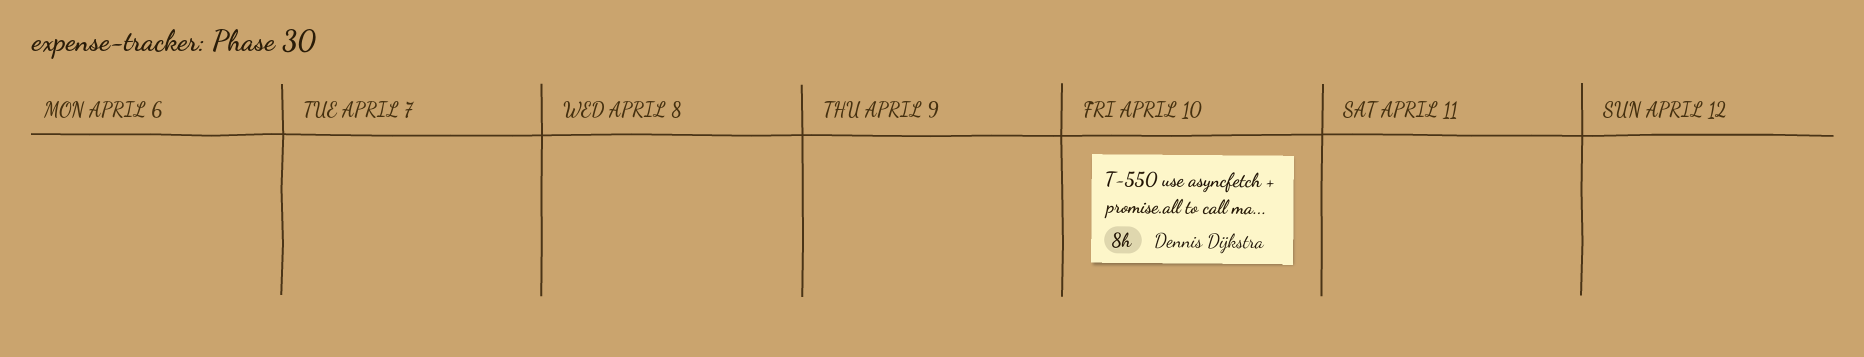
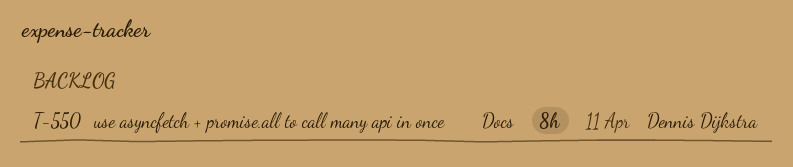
T-550, due: Apr 10 -> Apr 11

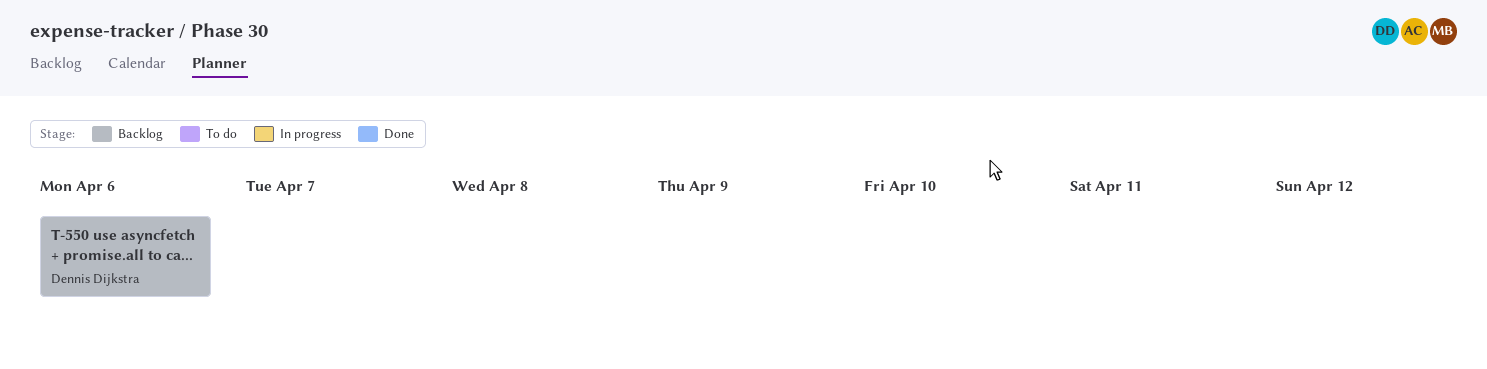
T-550, due: Apr 11 -> Apr 6

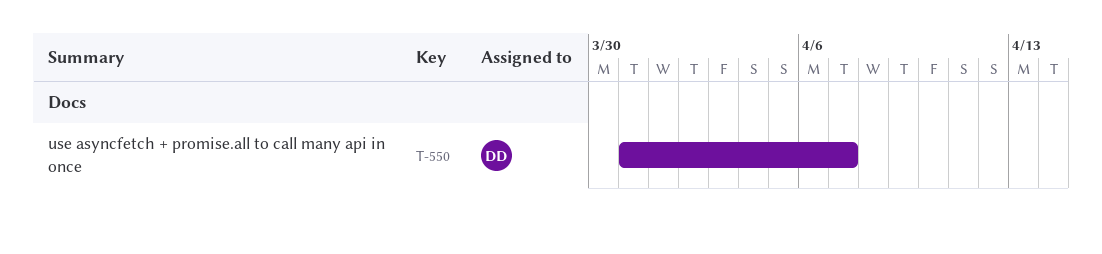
T-550, due: Apr 6 -> Apr 7

